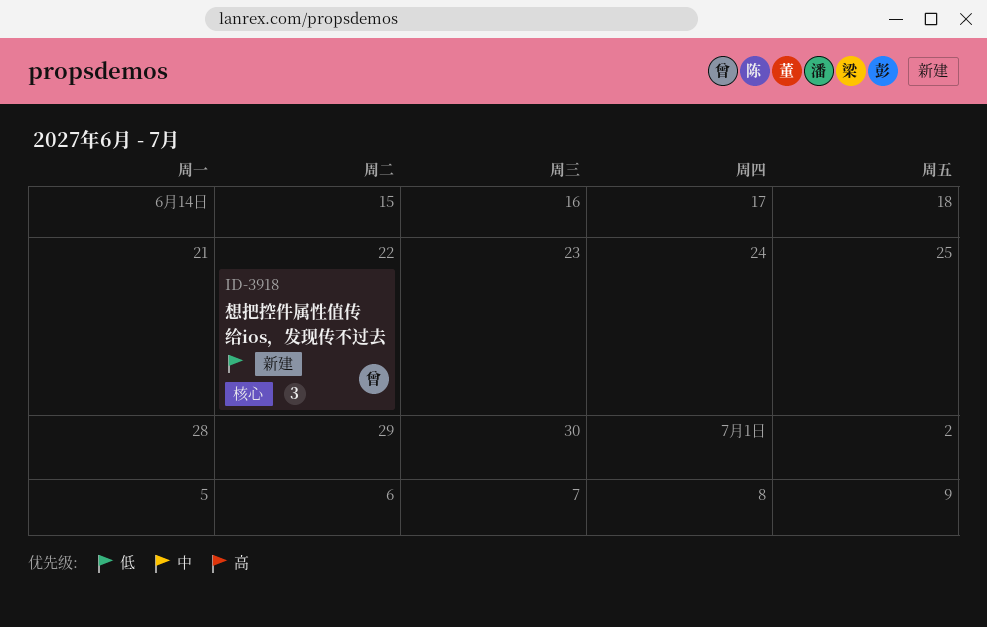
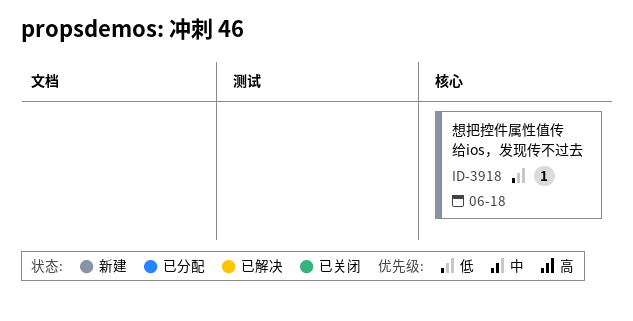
ID-3918, estimate: 3 -> 1
ID-3918, due: Jun 22 -> Jun 18

